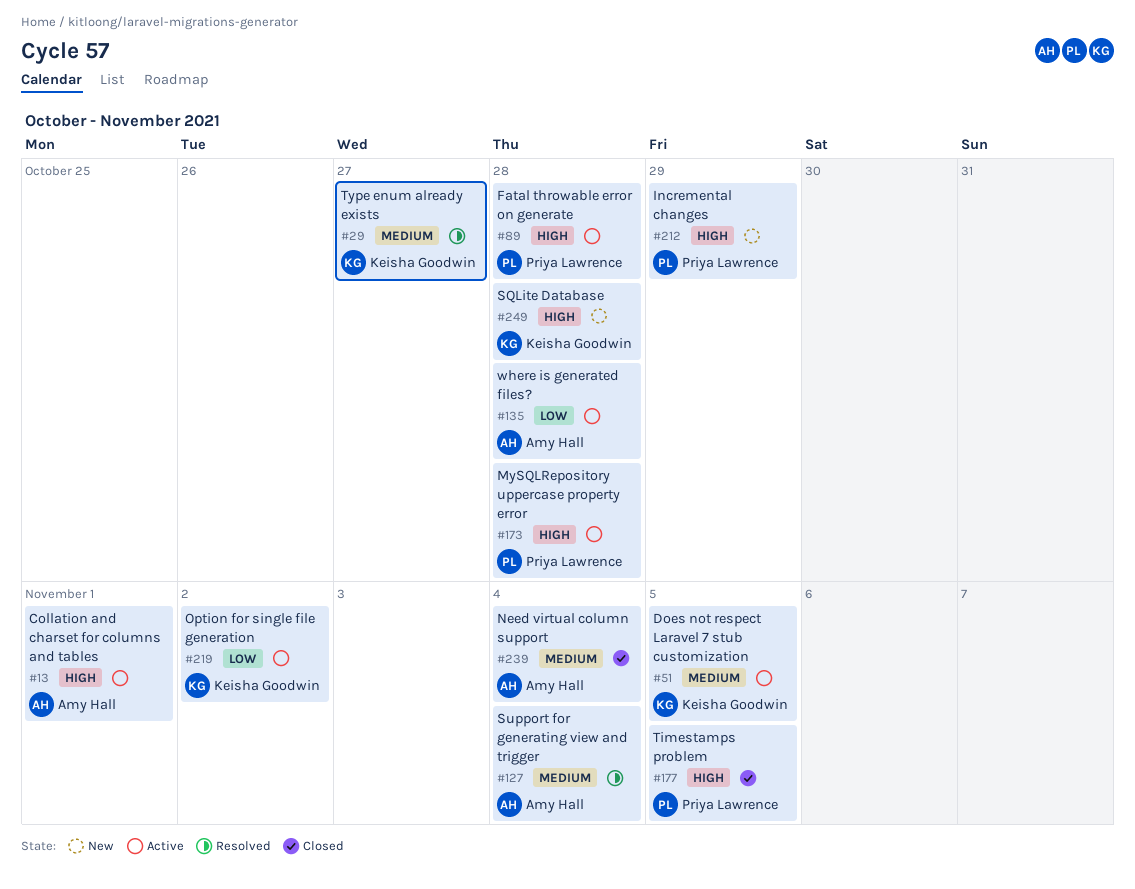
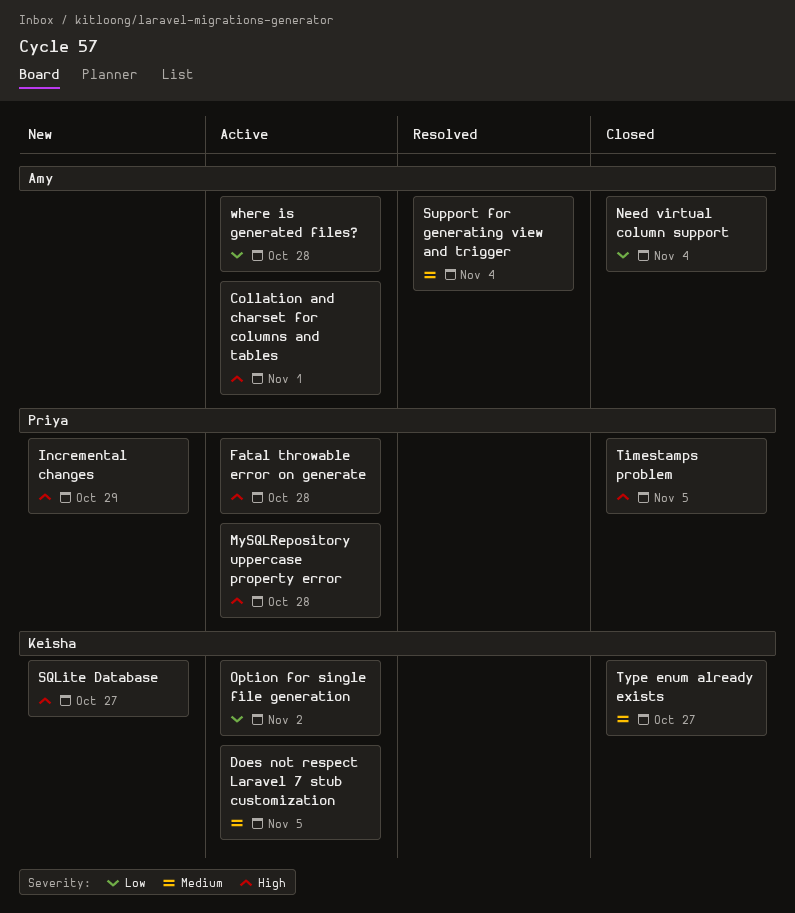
Need virtual column support, priority: Medium -> Low
SQLite Database, due: Oct 28 -> Oct 27
Type enum already exists, status: Resolved -> Closed

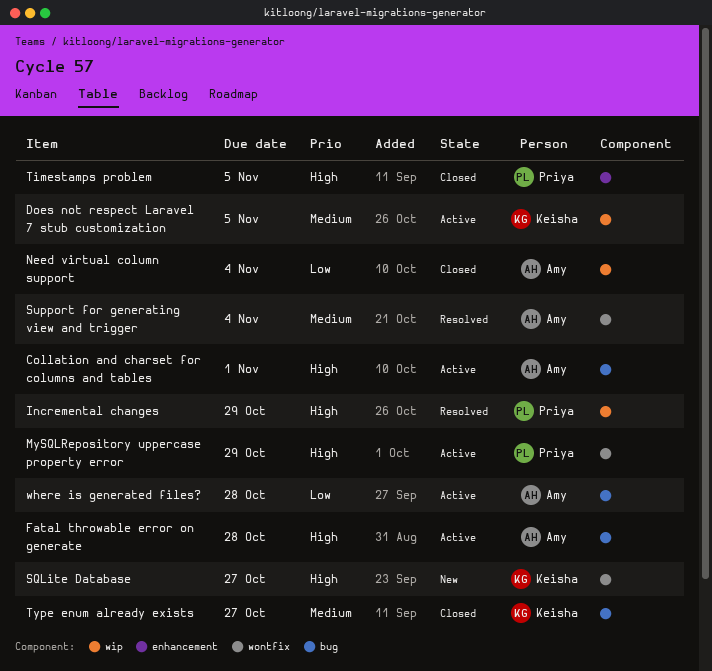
Fatal throwable error on generate, owner: Priya -> Amy
Incremental changes, status: New -> Resolved
MySQLRepository uppercase property error, due: Oct 28 -> Oct 29
Option for single file generation: present -> none

